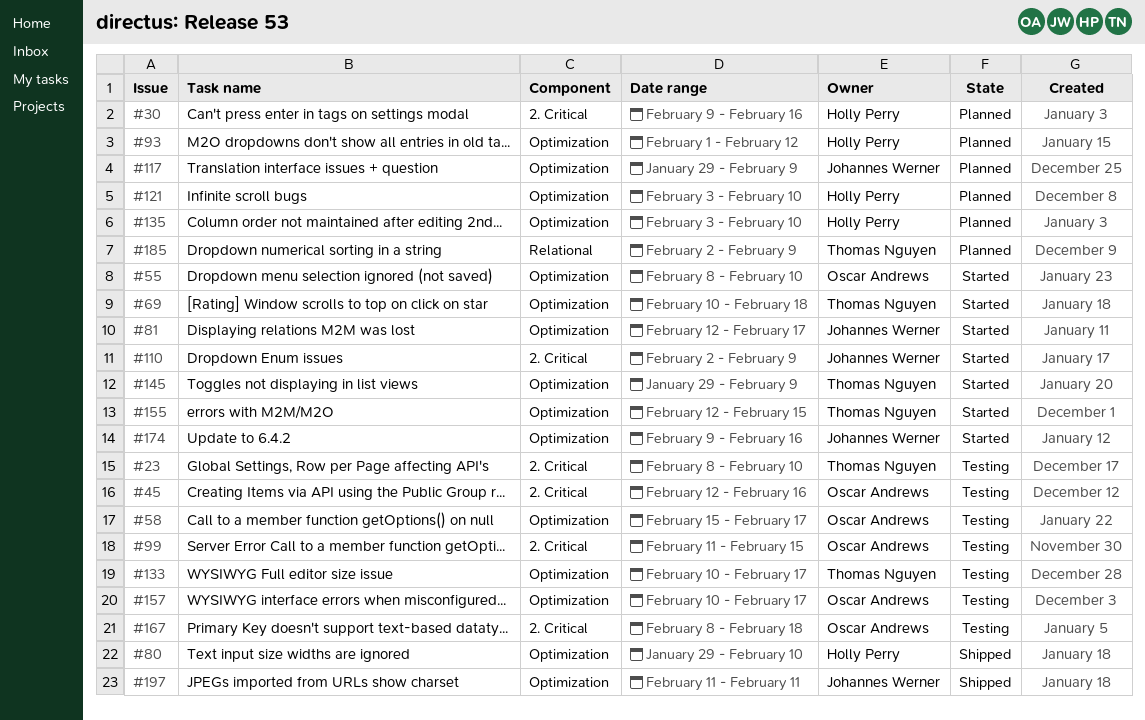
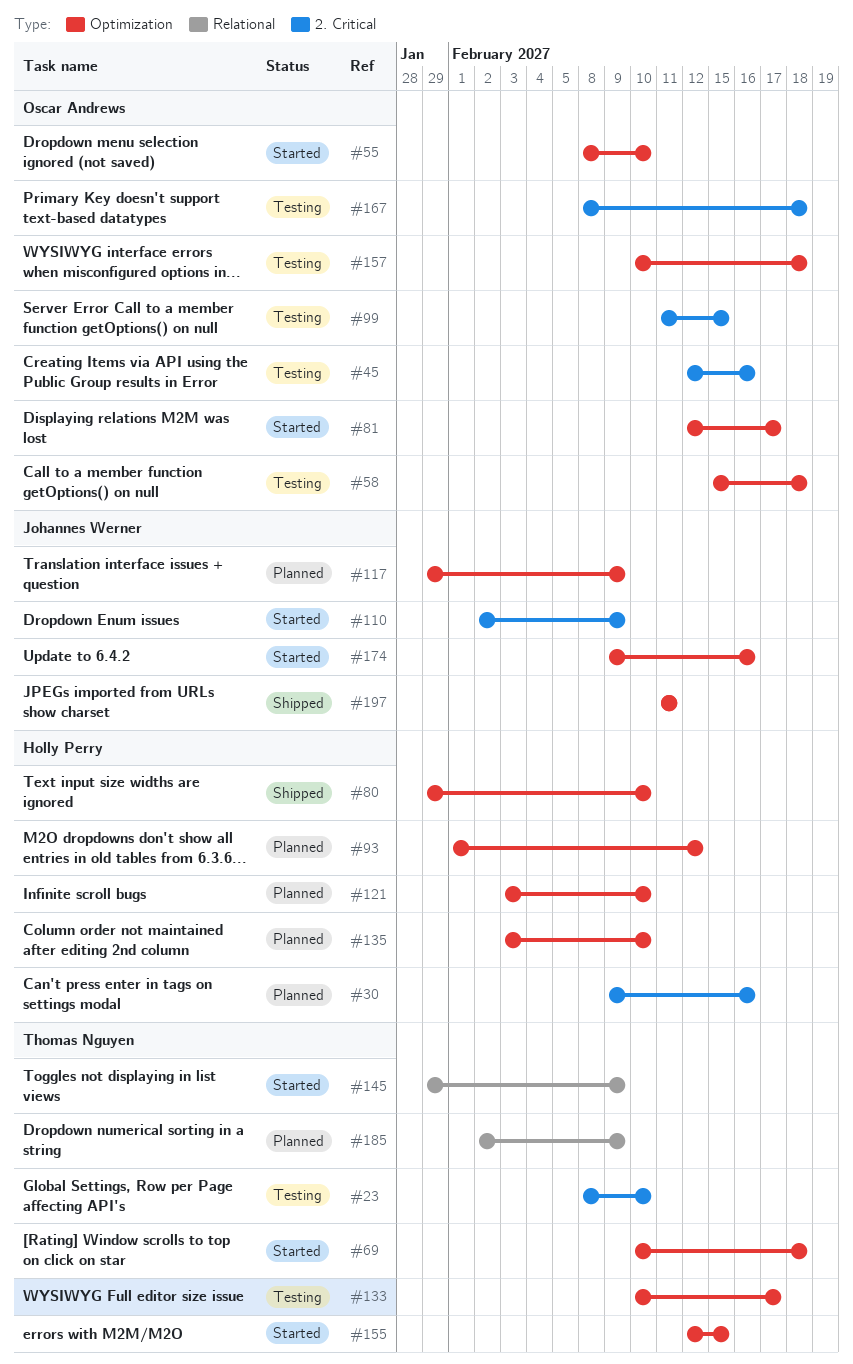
#58, due: Feb 17 -> Feb 18
#81, owner: Johannes Werner -> Oscar Andrews
#145, label: Optimization -> Relational
#157, due: Feb 17 -> Feb 18

